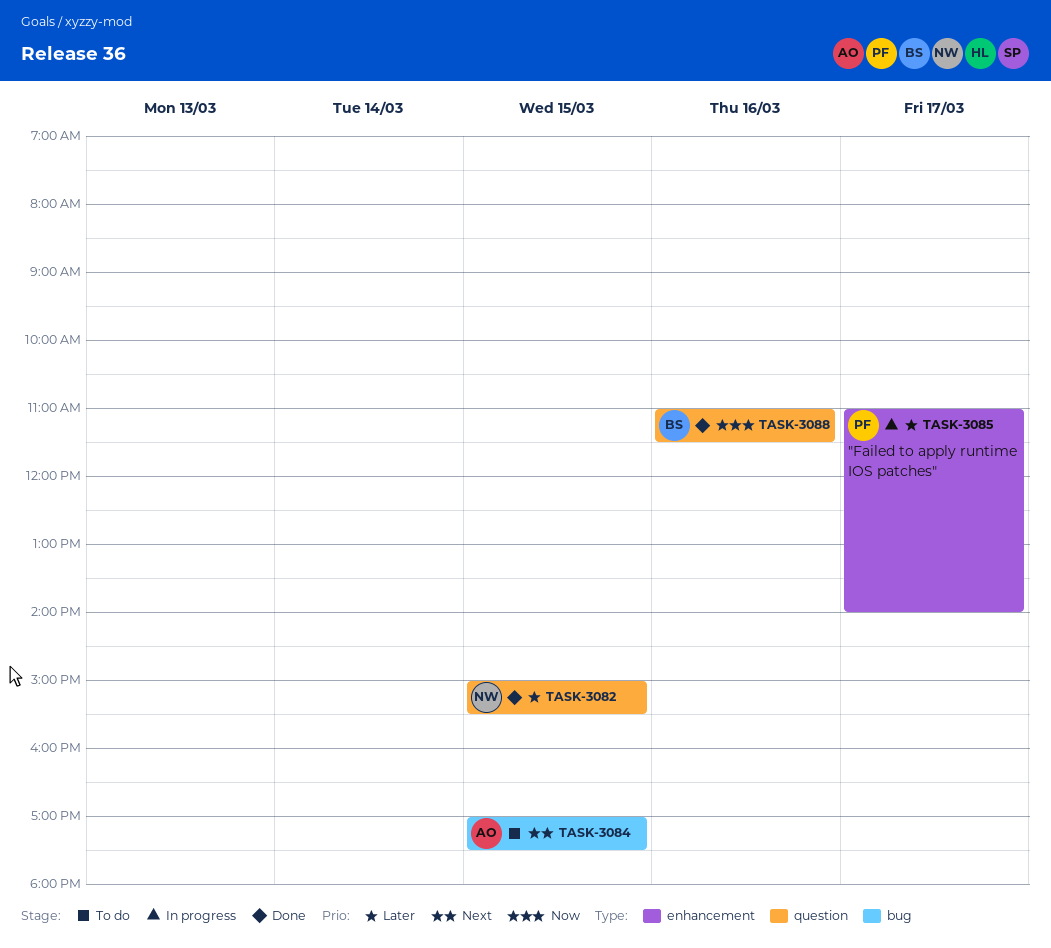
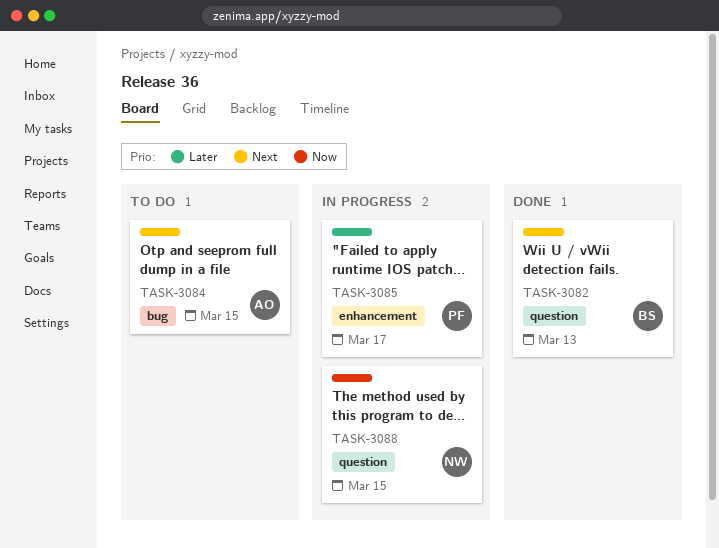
TASK-3082, owner: NW -> BS
TASK-3082, priority: Later -> Next
TASK-3082, day: Mar 15 -> Mar 13
TASK-3088, status: Done -> In progress
TASK-3088, owner: BS -> NW
TASK-3088, day: Mar 16 -> Mar 15

